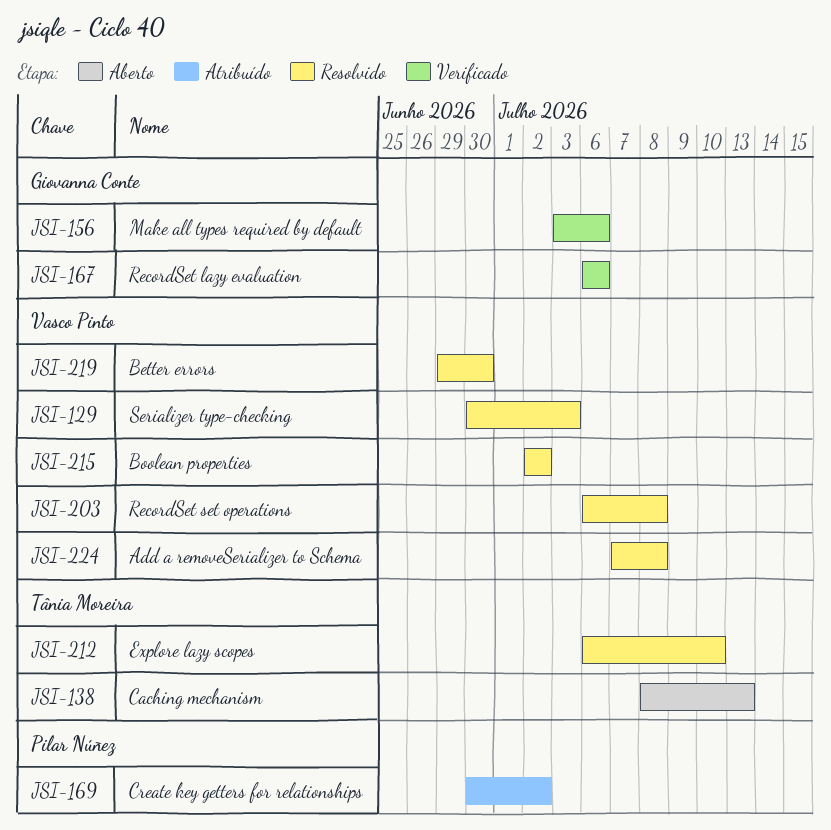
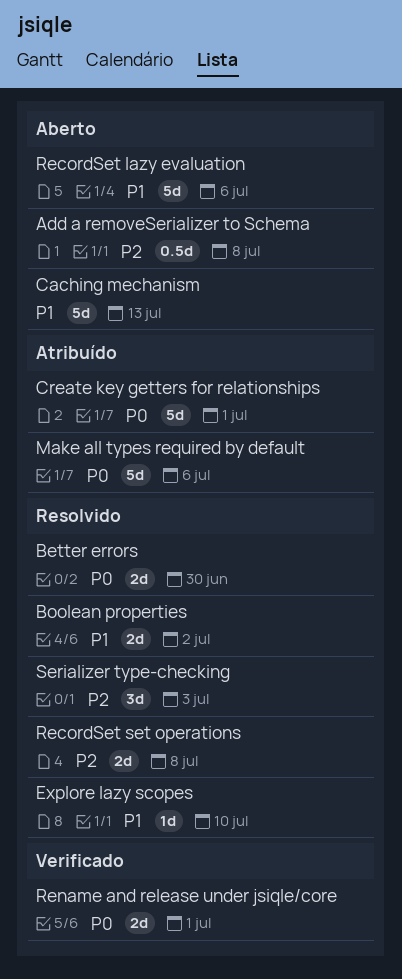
Add a removeSerializer to Schema, status: Resolvido -> Aberto
Create key getters for relationships, due: Jul 2 -> Jul 1
Make all types required by default, status: Verificado -> Atribuído
RecordSet lazy evaluation, status: Verificado -> Aberto
Rename and release under jsiqle/core: none -> present

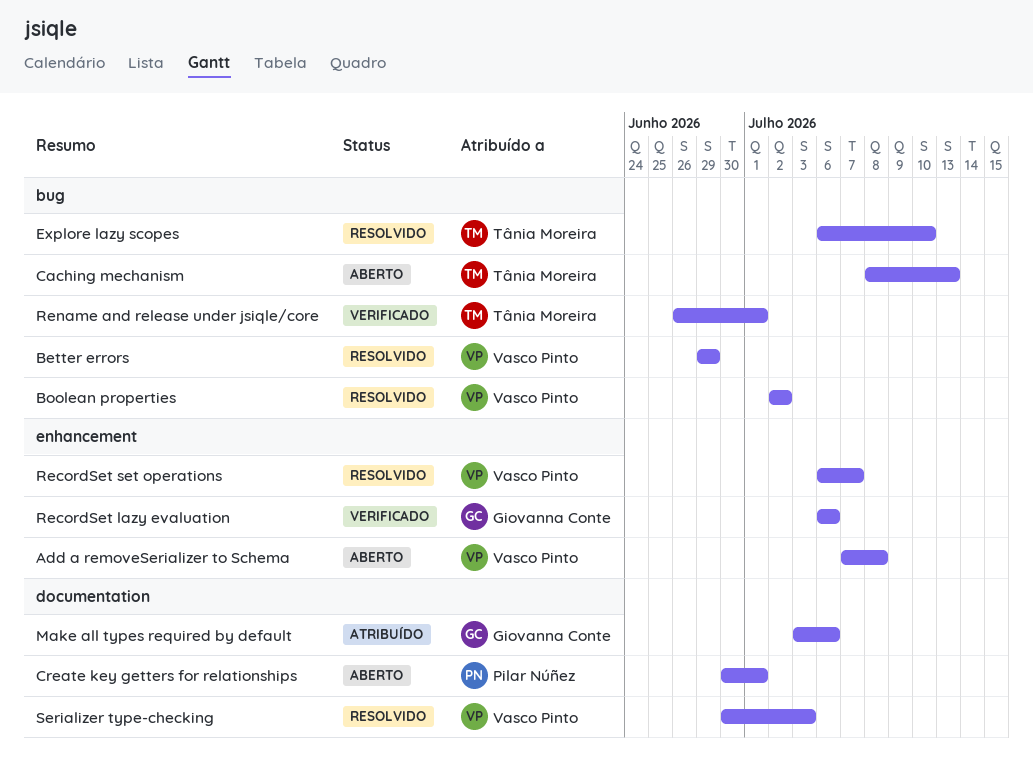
Better errors, due: Jun 30 -> Jun 29
Create key getters for relationships, status: Atribuído -> Aberto
RecordSet lazy evaluation, status: Aberto -> Verificado
RecordSet set operations, due: Jul 8 -> Jul 7

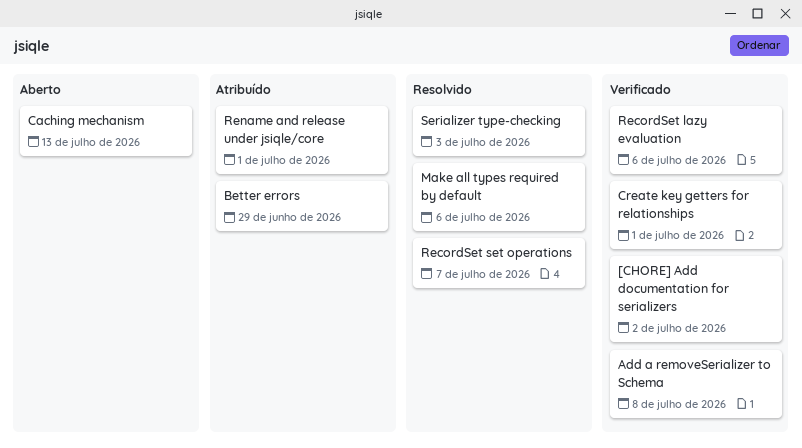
[CHORE] Add documentation for serializers: none -> present
Add a removeSerializer to Schema, status: Aberto -> Verificado
Better errors, status: Resolvido -> Atribuído
Boolean properties: present -> none
Create key getters for relationships, status: Aberto -> Verificado
Explore lazy scopes: present -> none
Make all types required by default, status: Atribuído -> Resolvido
Rename and release under jsiqle/core, status: Verificado -> Atribuído

